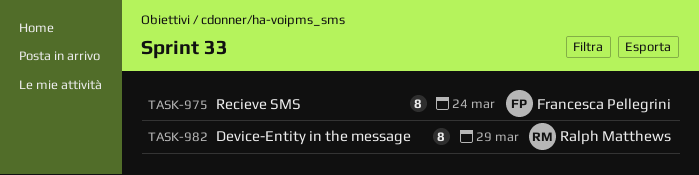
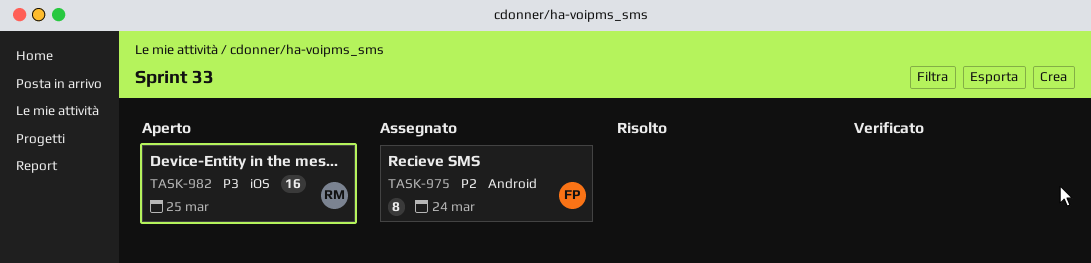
TASK-982, estimate: 8 -> 16
TASK-982, due: Mar 29 -> Mar 25

